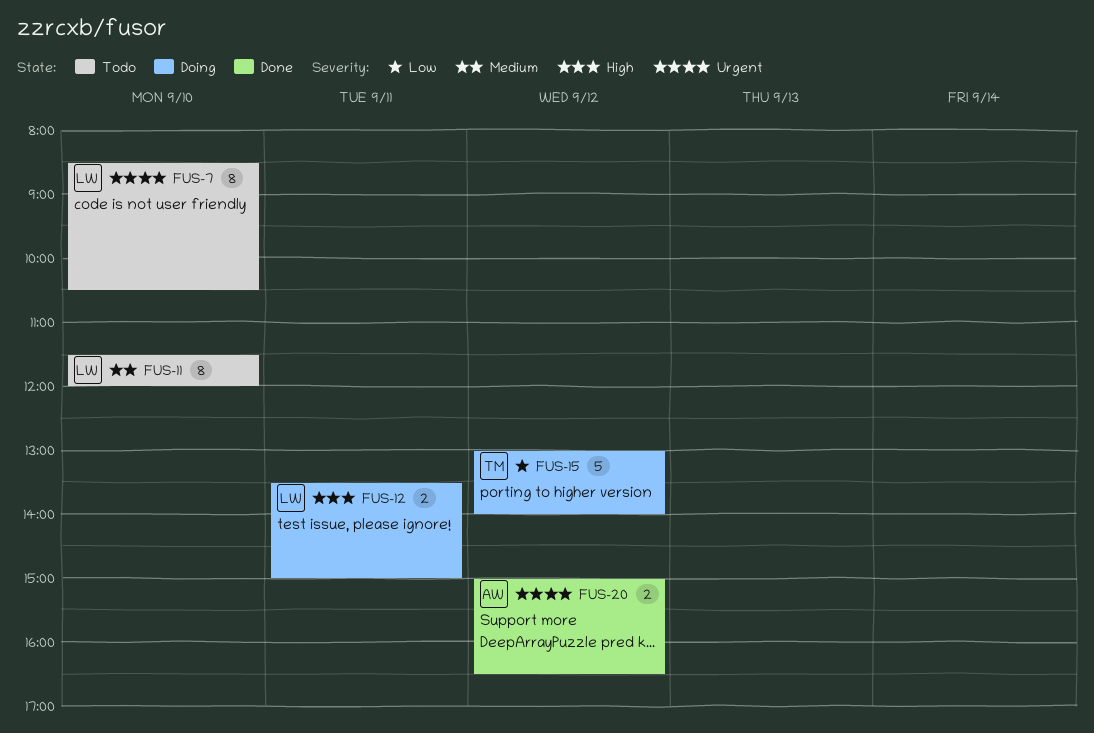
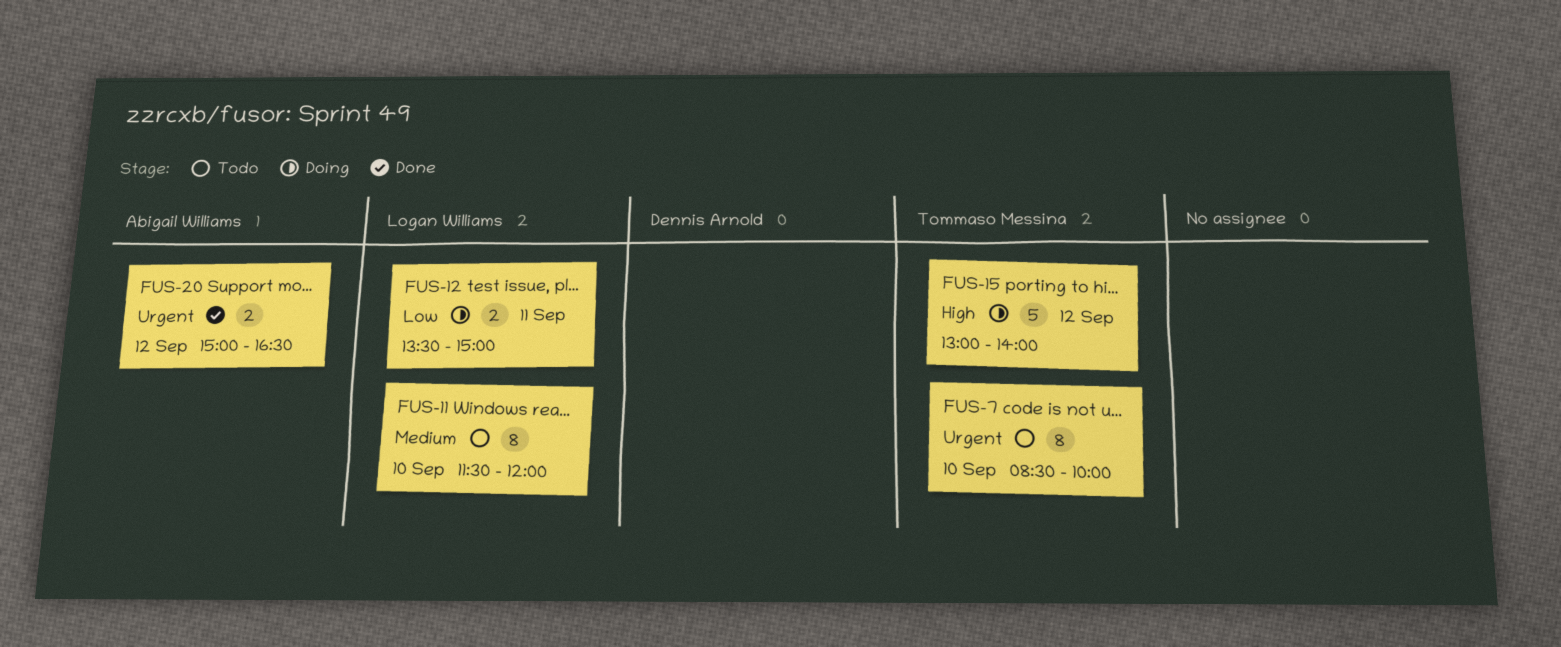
FUS-7, owner: Logan Williams -> Tommaso Messina
FUS-7, ends: 10:30 -> 10:00
FUS-12, priority: High -> Low
FUS-15, priority: Low -> High

